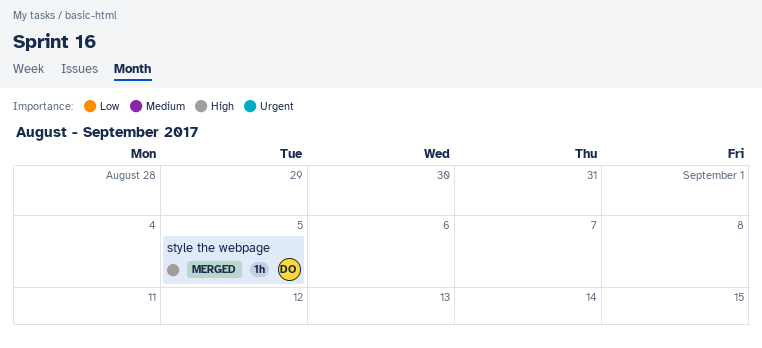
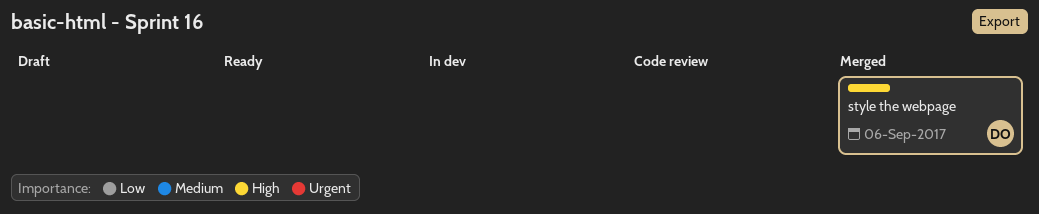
style the webpage, due: Sep 5 -> Sep 6

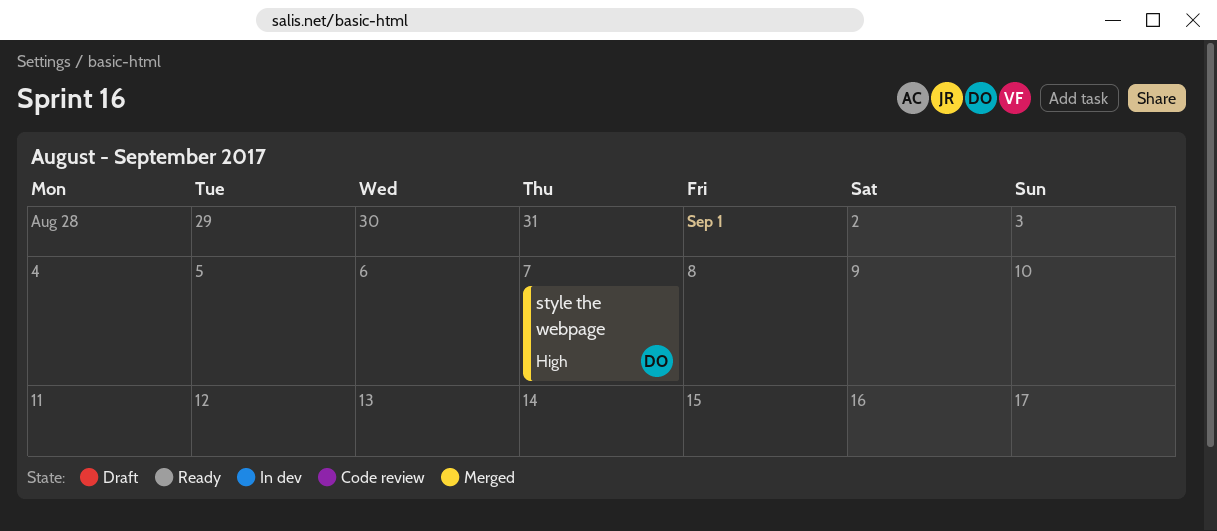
style the webpage, due: Sep 6 -> Sep 7

